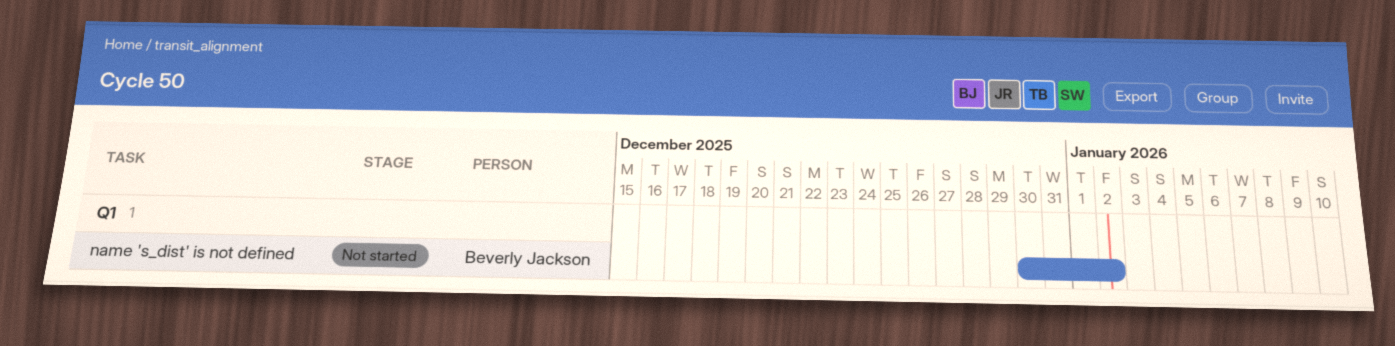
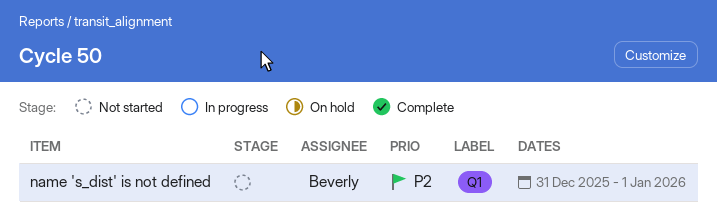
name 's_dist' is not defined, start: Dec 30 -> Dec 31
name 's_dist' is not defined, due: Jan 2 -> Jan 1

